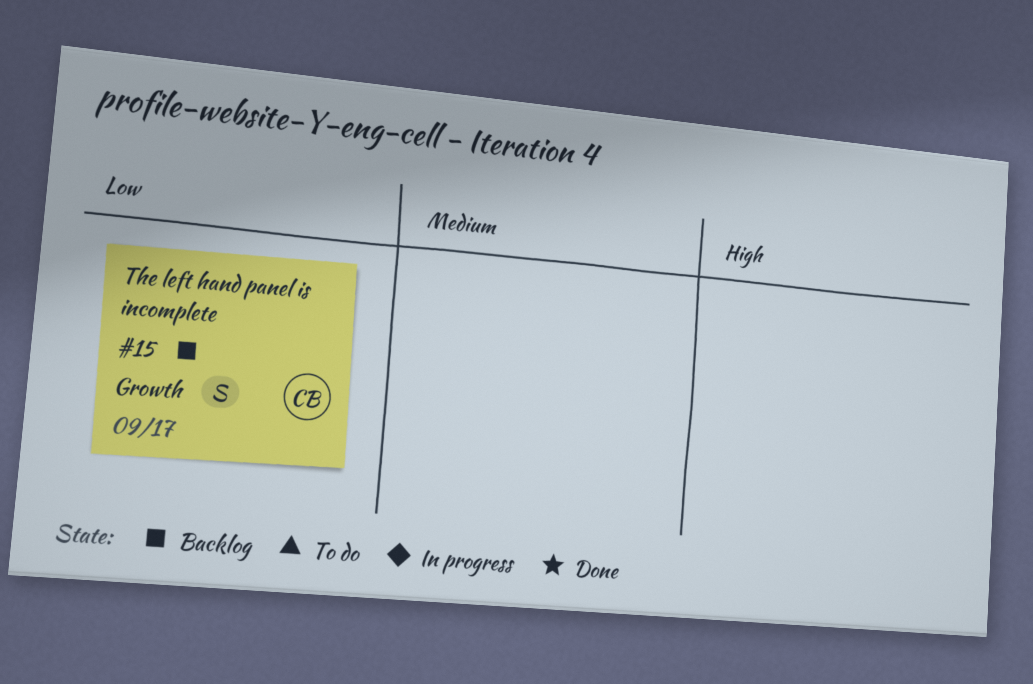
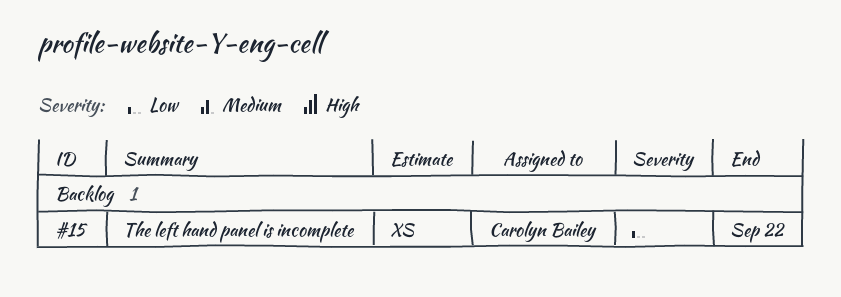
#15, estimate: S -> XS
#15, due: Sep 17 -> Sep 22

